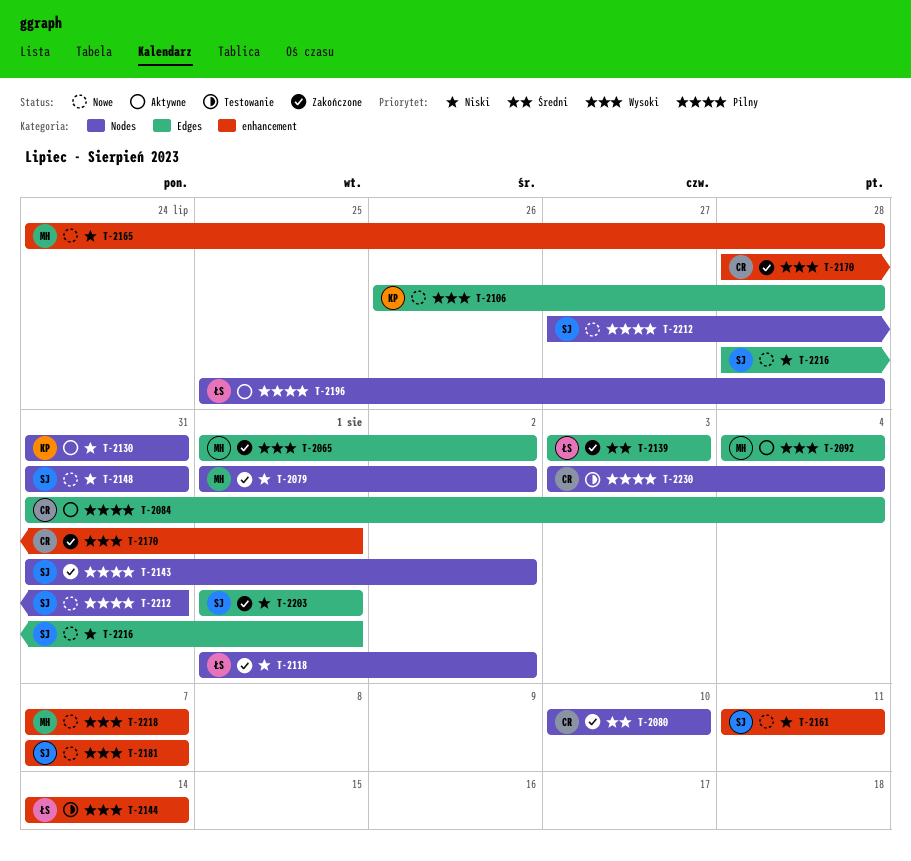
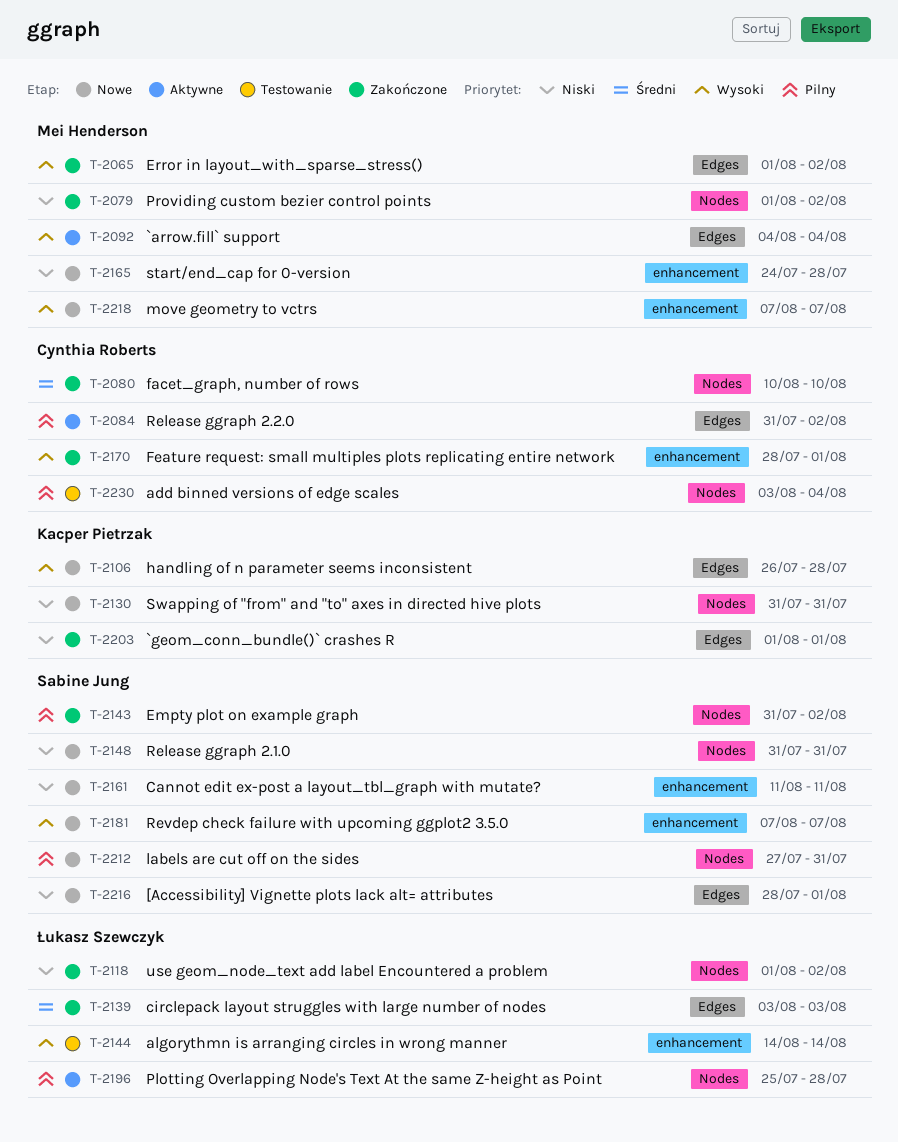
T-2084, due: Aug 4 -> Aug 2
T-2130, status: Aktywne -> Nowe
T-2203, owner: Sabine Jung -> Kacper Pietrzak

